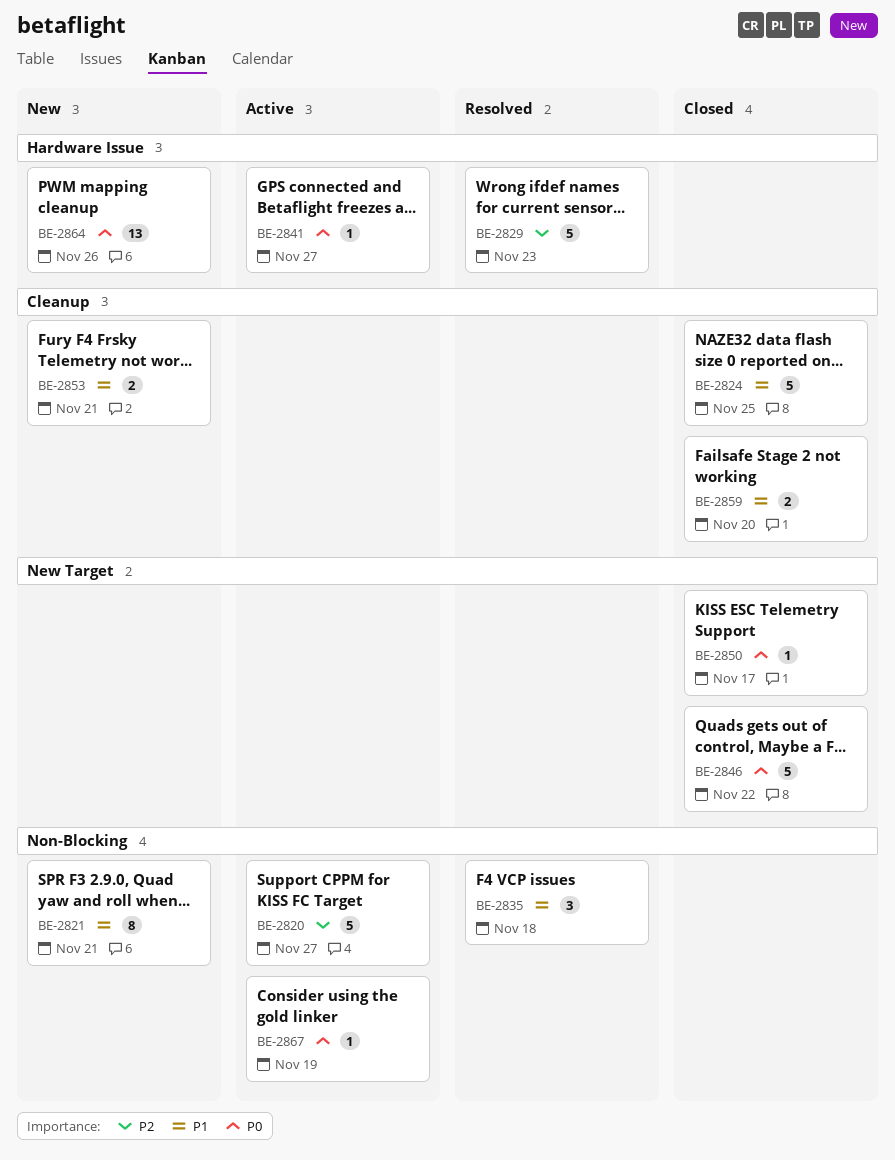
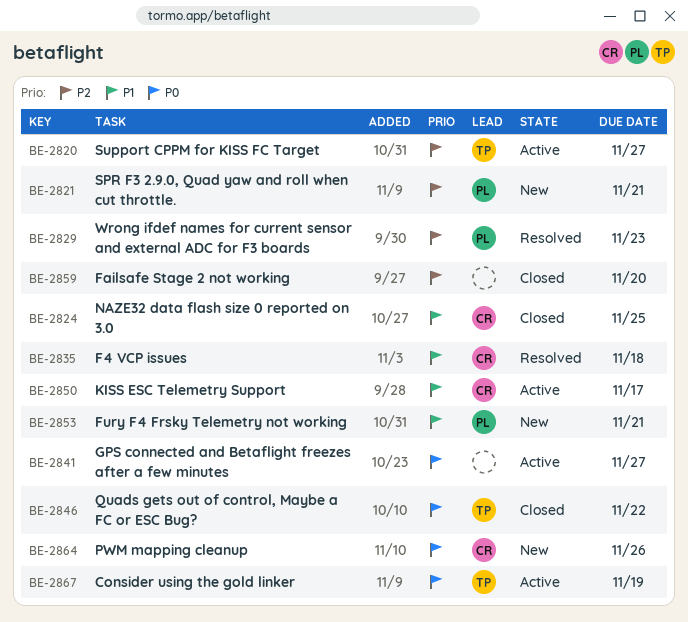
BE-2821, priority: P1 -> P2
BE-2850, status: Closed -> Active
BE-2850, priority: P0 -> P1
BE-2859, priority: P1 -> P2

